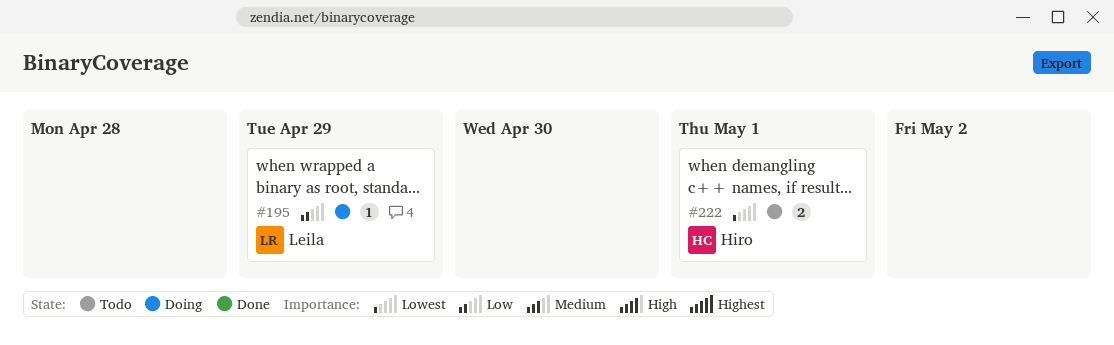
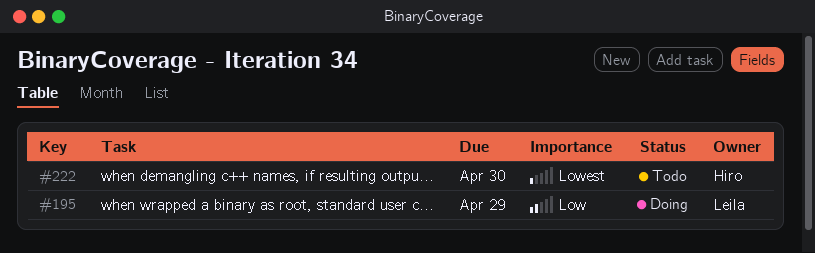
#222, due: May 1 -> Apr 30

